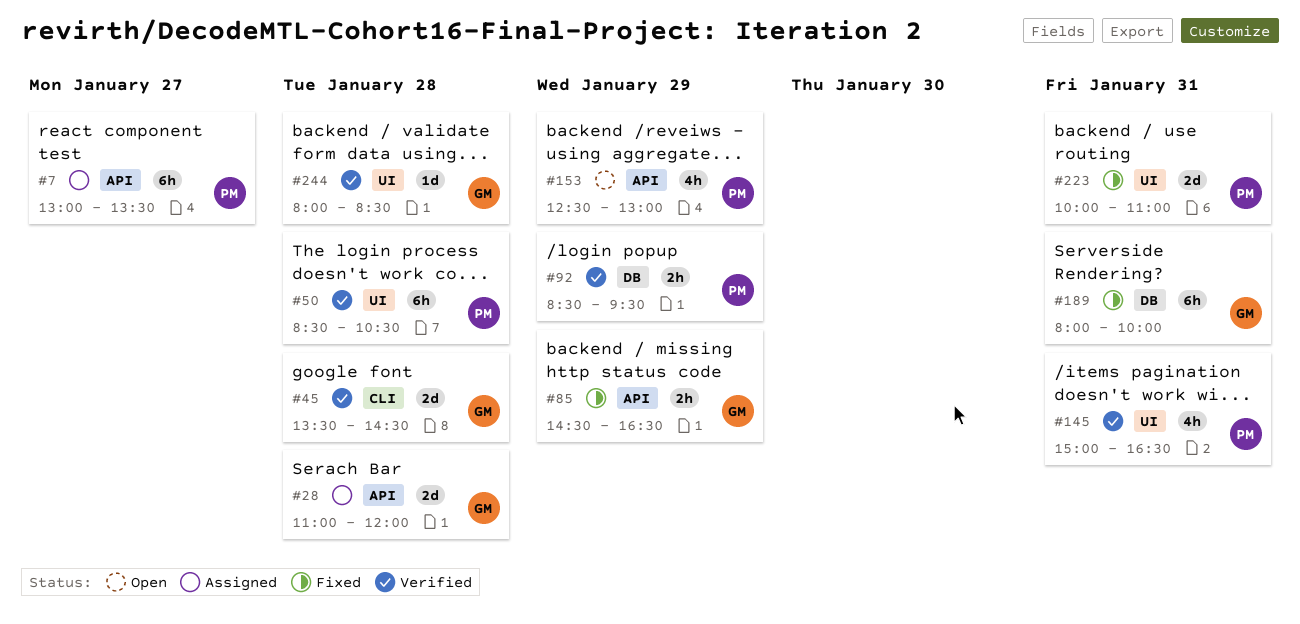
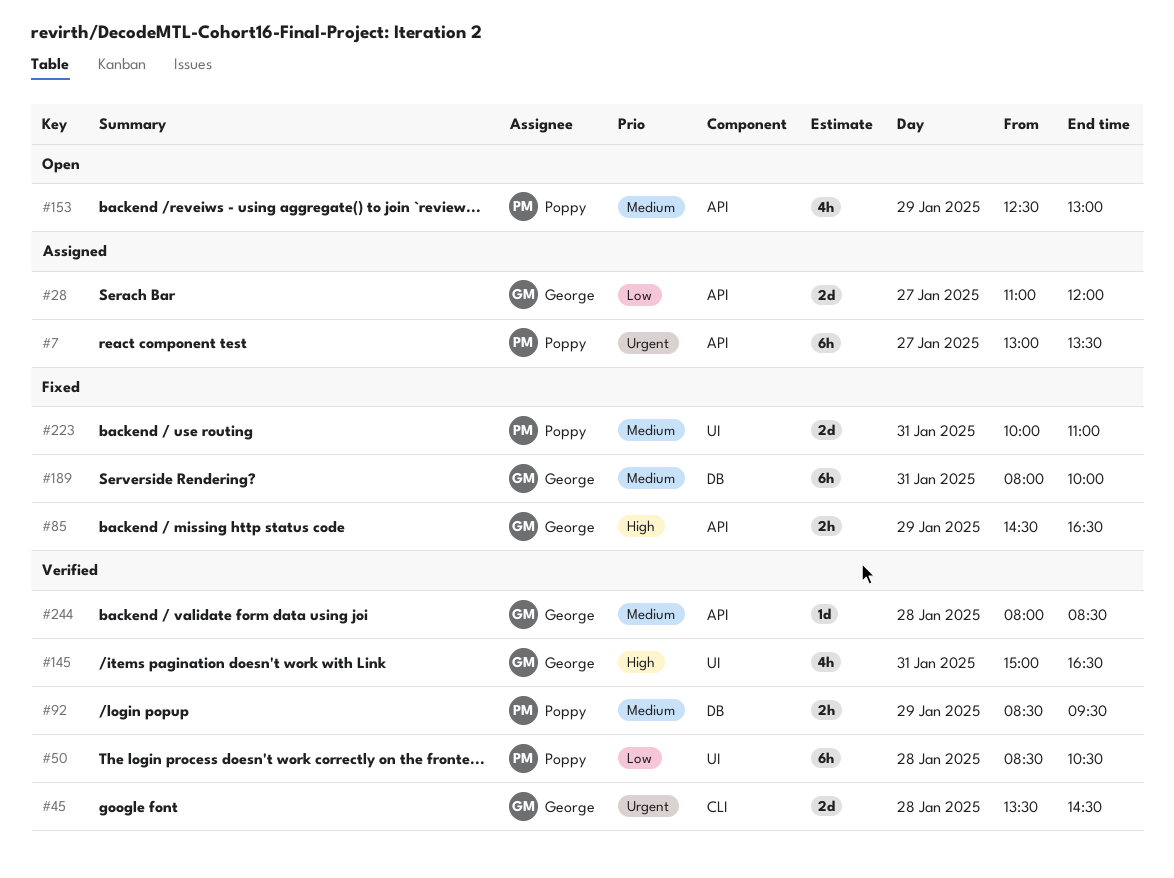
#28, day: Jan 28 -> Jan 27
#145, owner: Poppy -> George
#244, label: UI -> API

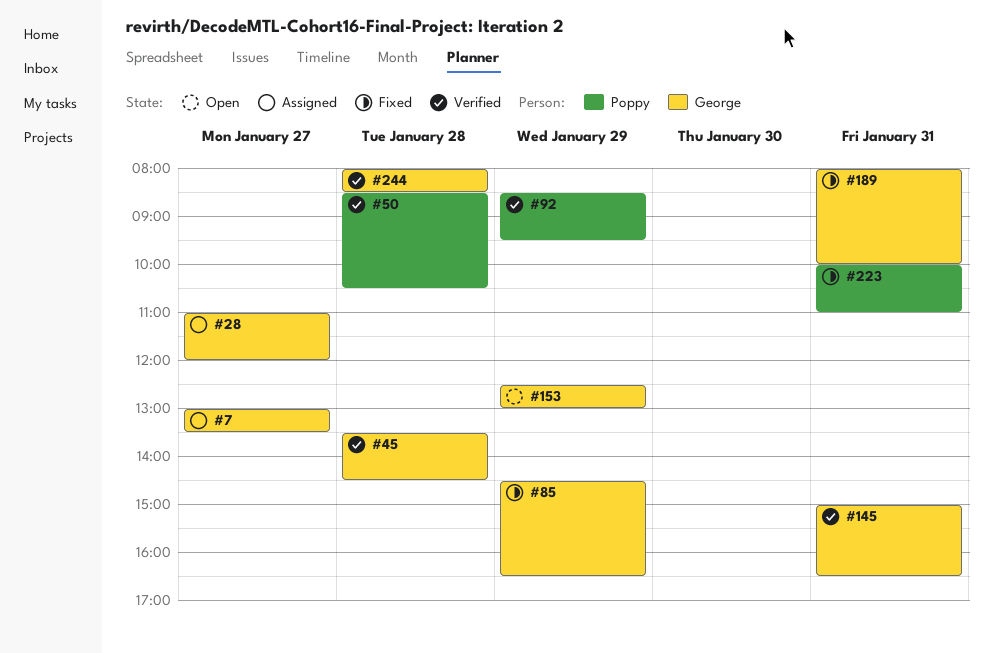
#7, owner: Poppy -> George
#153, owner: Poppy -> George

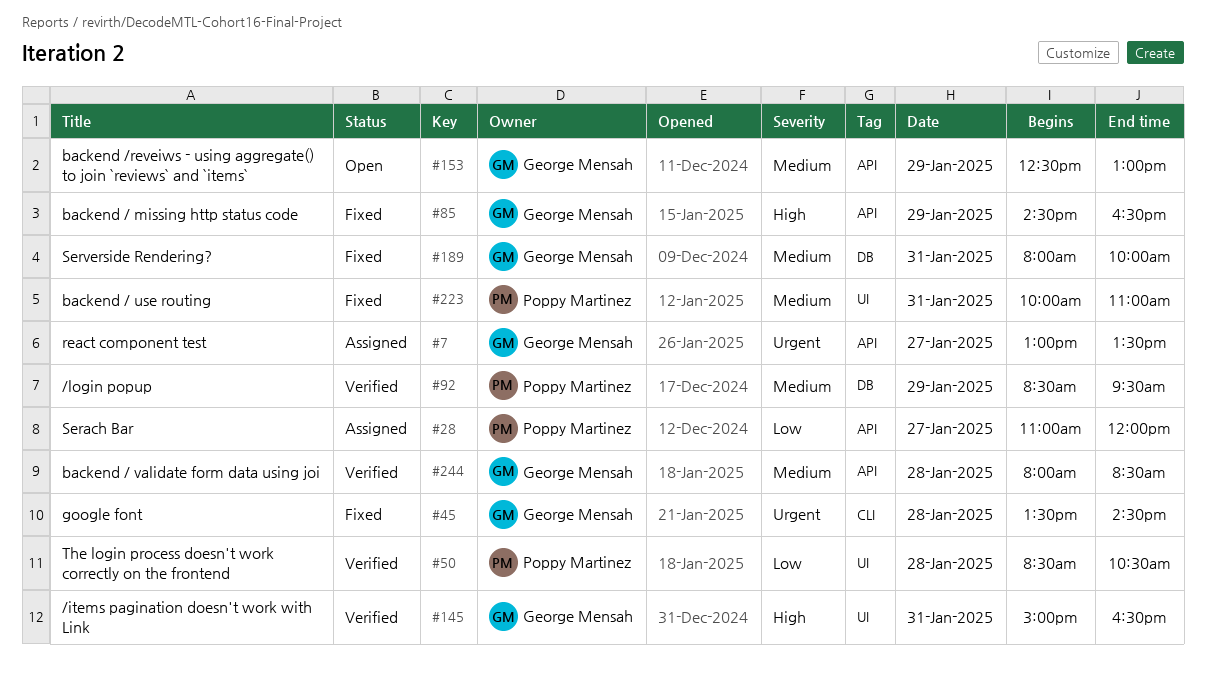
#28, owner: George Mensah -> Poppy Martinez
#45, status: Verified -> Fixed

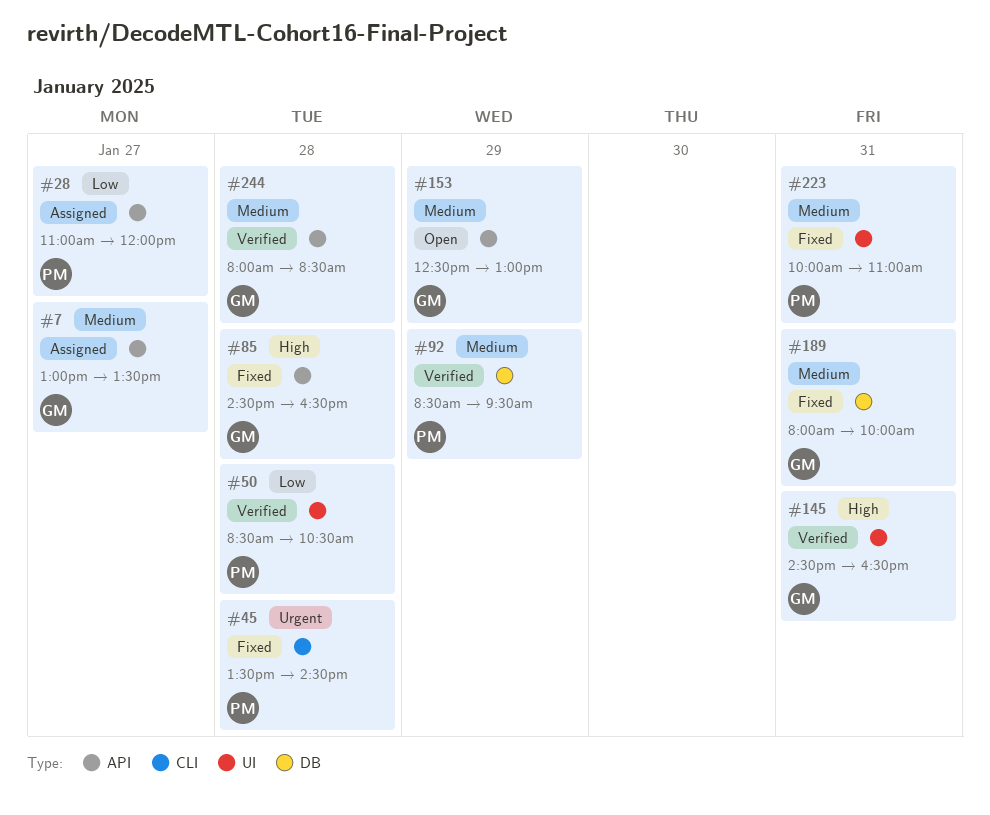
#7, priority: Urgent -> Medium
#45, owner: George Mensah -> Poppy Martinez
#85, day: Jan 29 -> Jan 28
#145, begins: 15:00 -> 14:30

